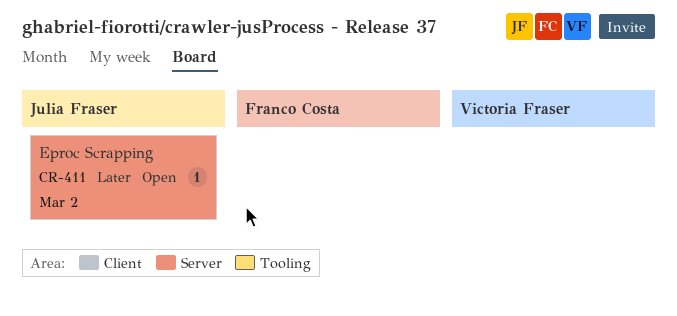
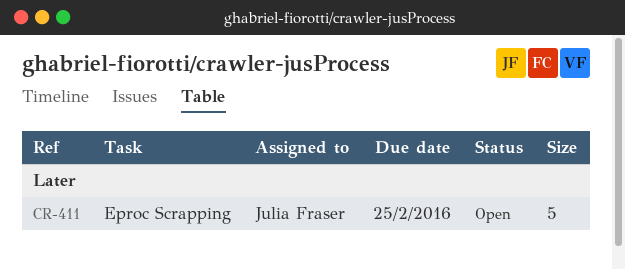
CR-411, estimate: 1 -> 5
CR-411, due: Mar 2 -> Feb 25

